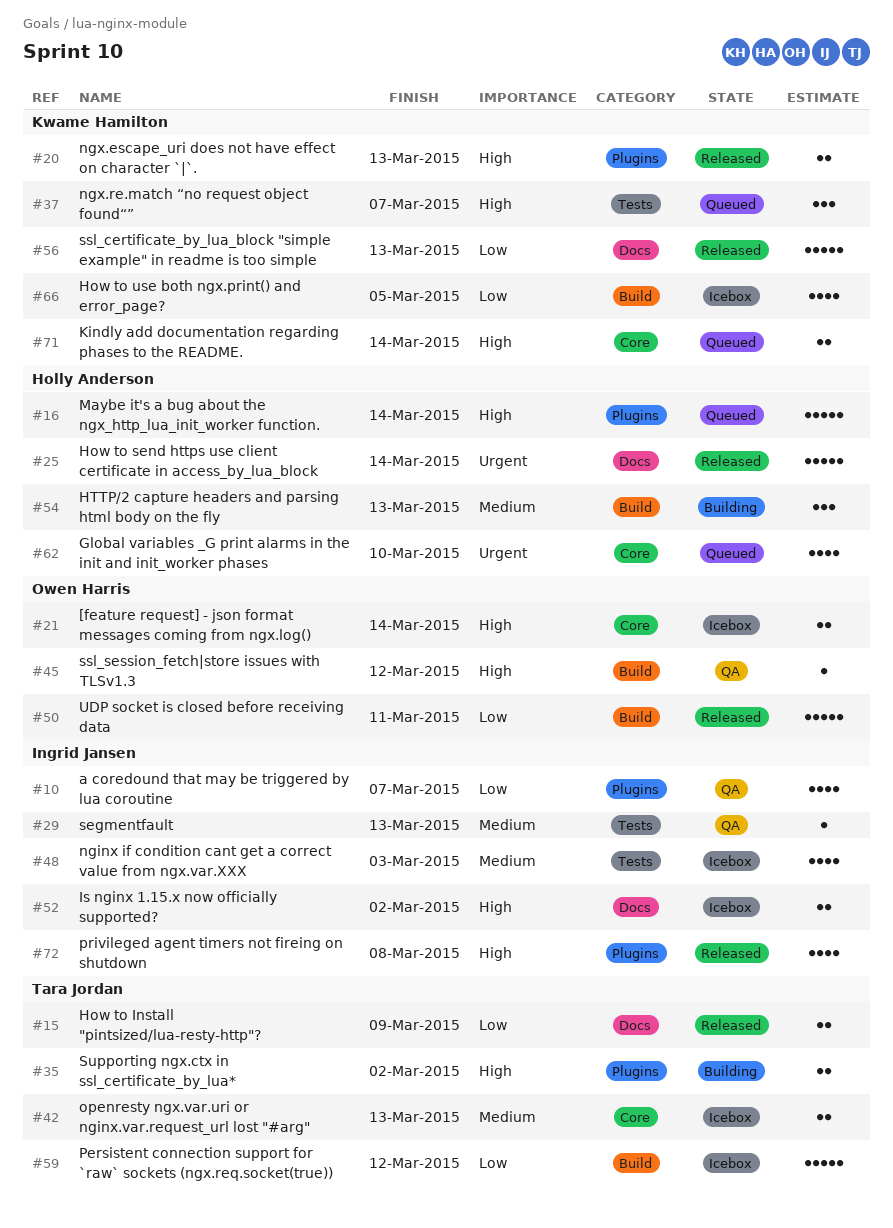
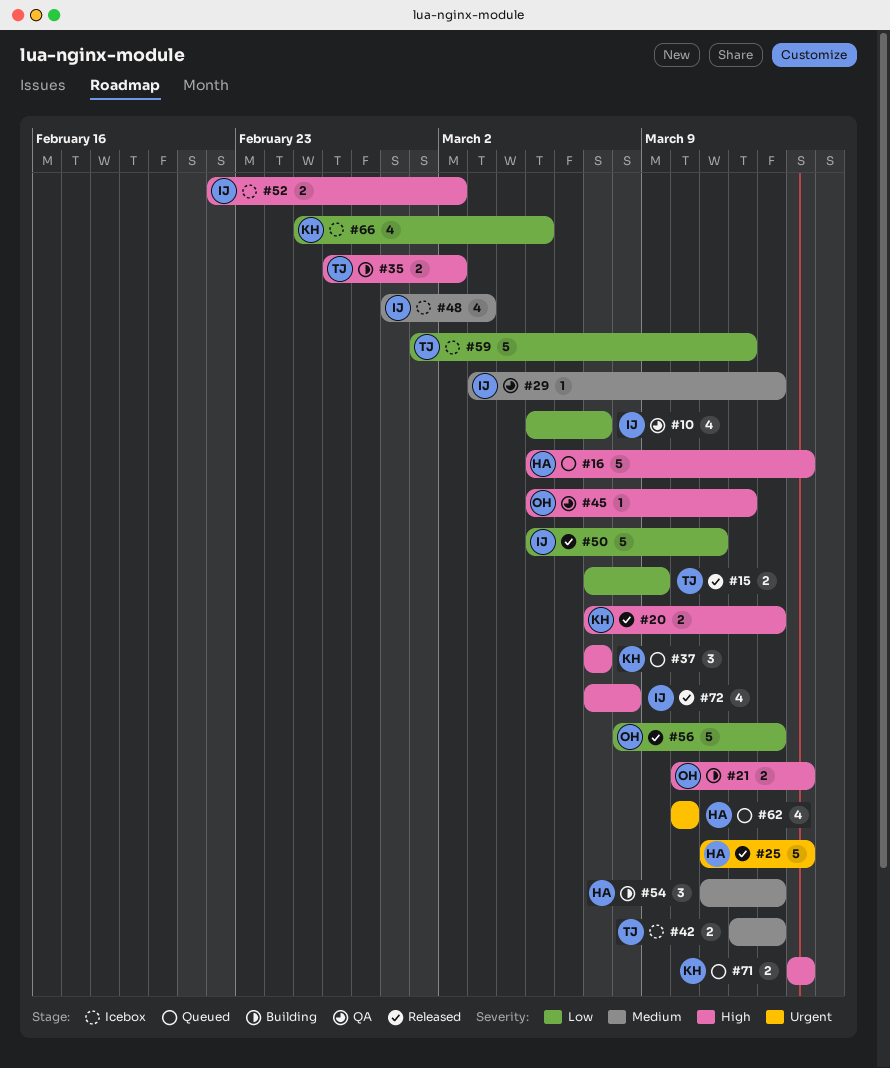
#21, status: Icebox -> Building
#50, owner: Owen Harris -> Ingrid Jansen
#56, owner: Kwame Hamilton -> Owen Harris

